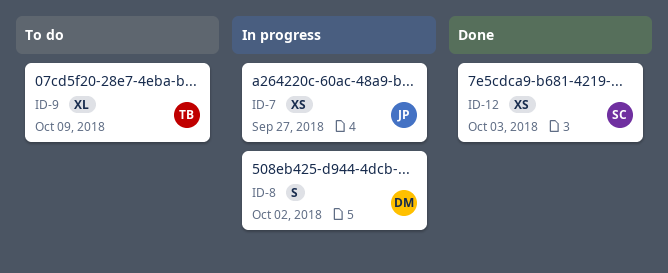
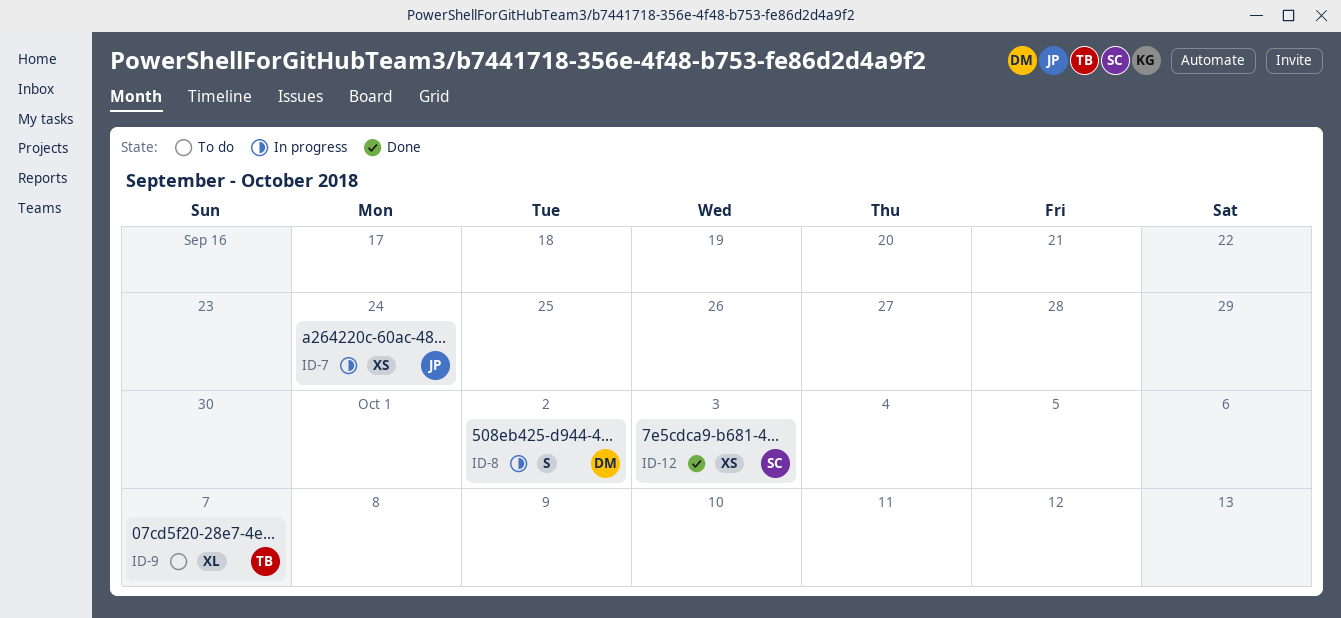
ID-7, due: Sep 27 -> Sep 24
ID-9, due: Oct 9 -> Oct 7

